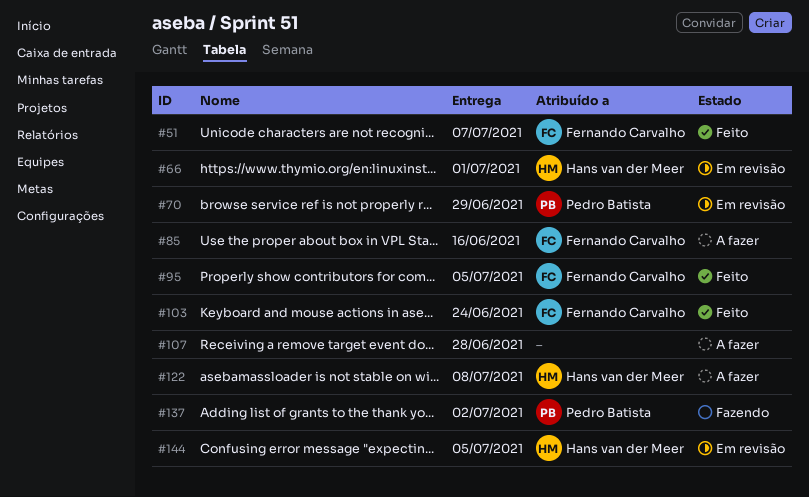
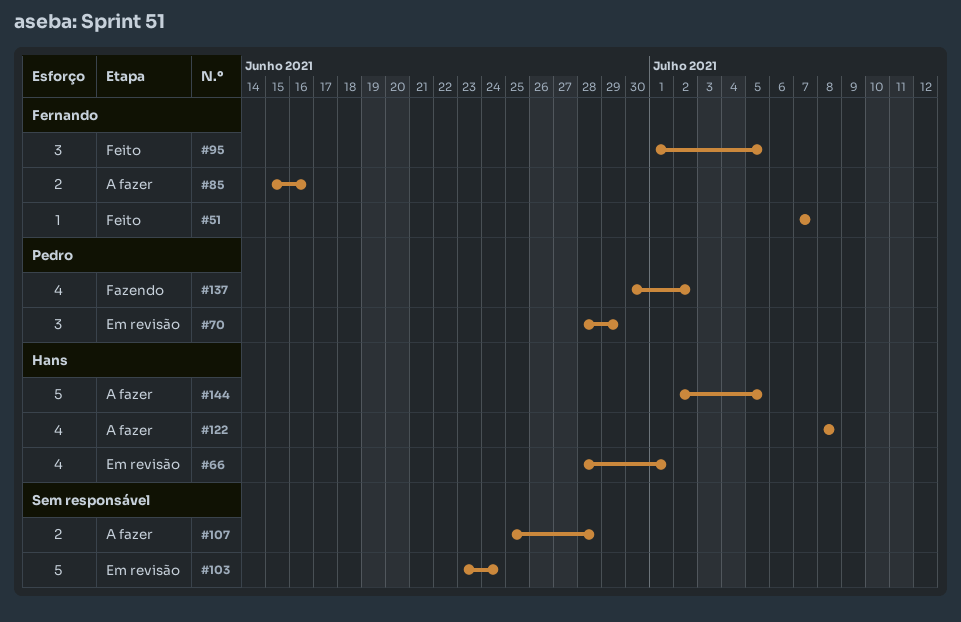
#103, status: Feito -> Em revisão
#103, owner: Fernando Carvalho -> none
#144, status: Em revisão -> A fazer

